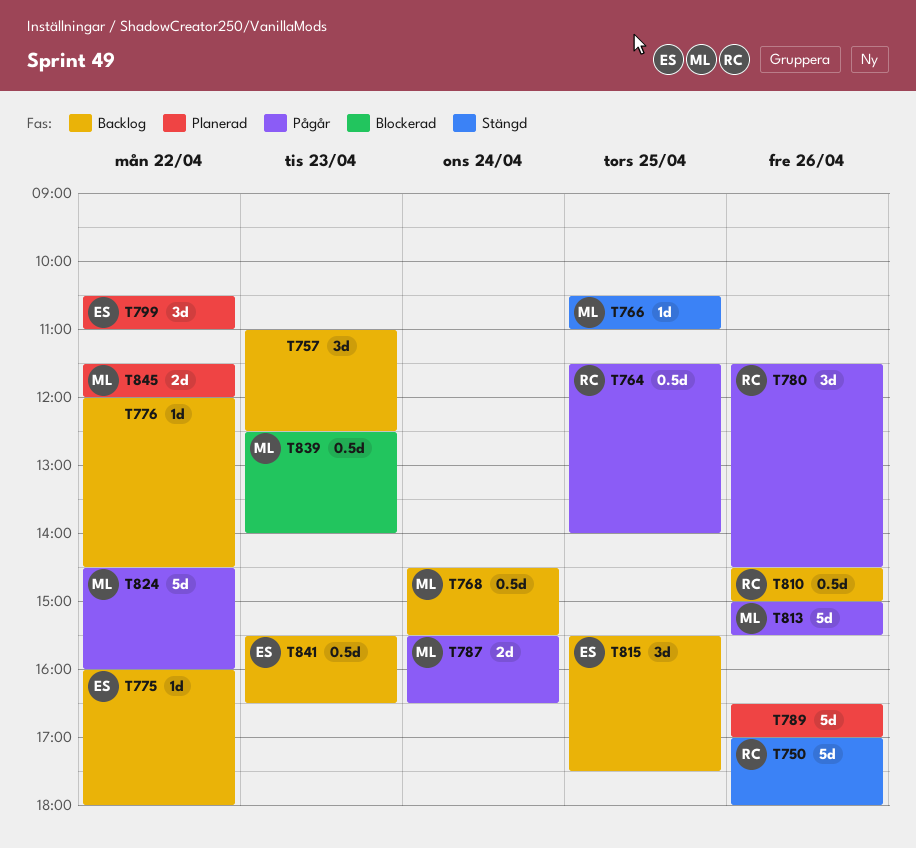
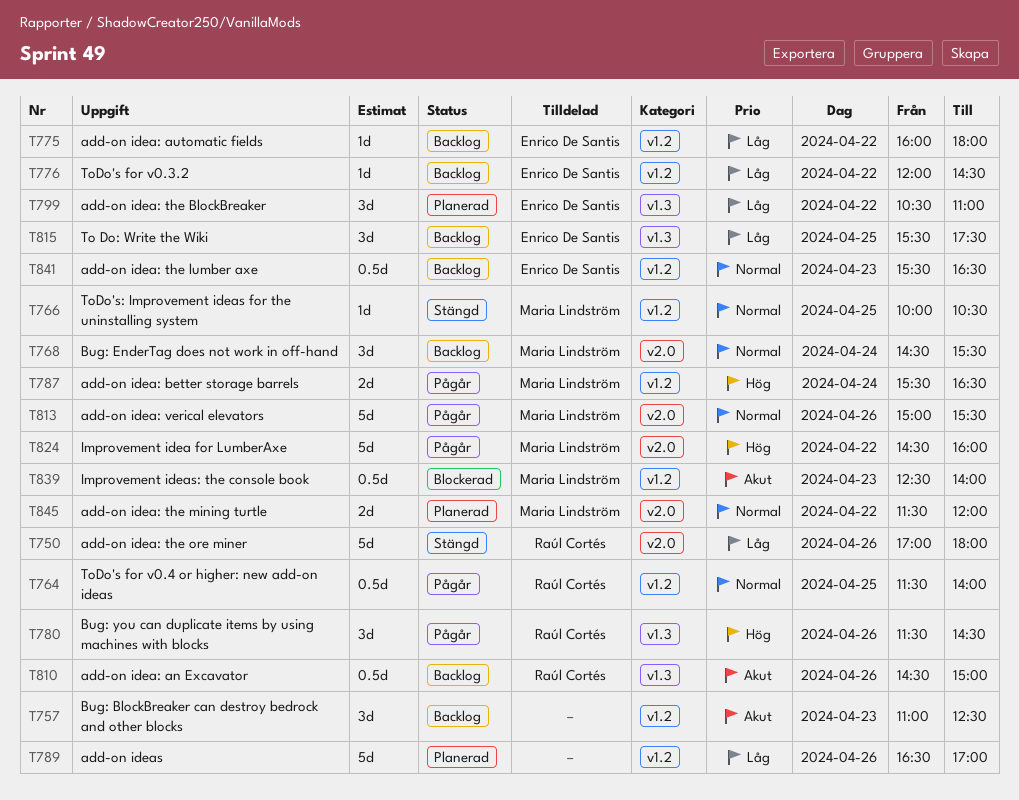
T766, begins: 10:30 -> 10:00
T766, ends: 11:00 -> 10:30
T768, estimate: 0.5d -> 3d
T776, owner: none -> Enrico De Santis

